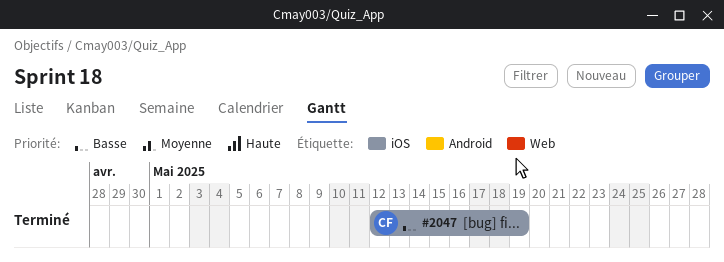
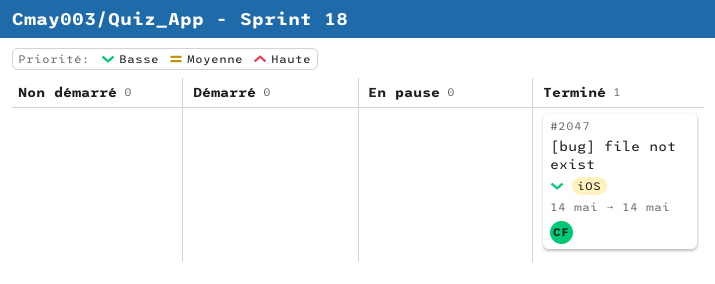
#2047, start: May 12 -> May 14
#2047, due: May 19 -> May 14

